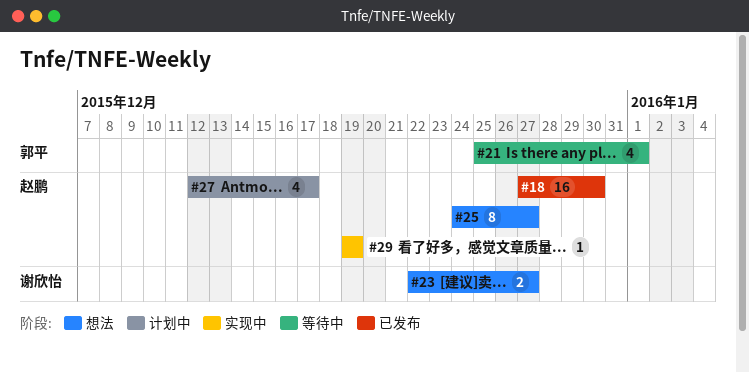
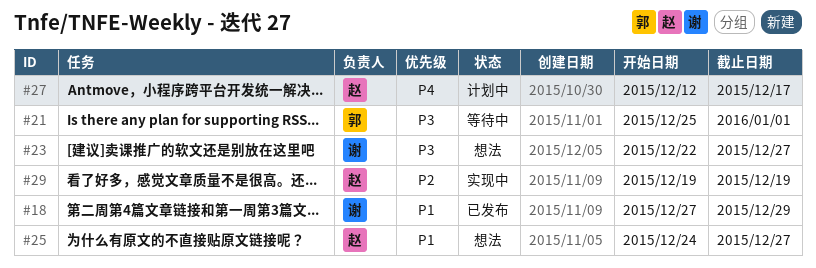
#18, owner: 赵鹏 -> 谢欣怡
#18, due: Dec 30 -> Dec 29

